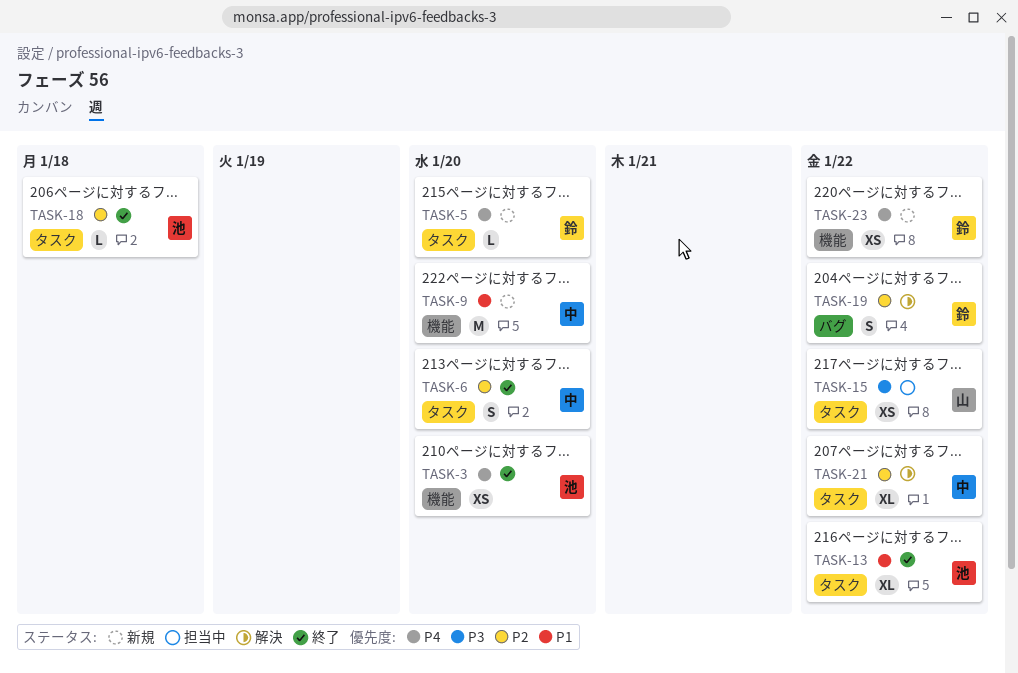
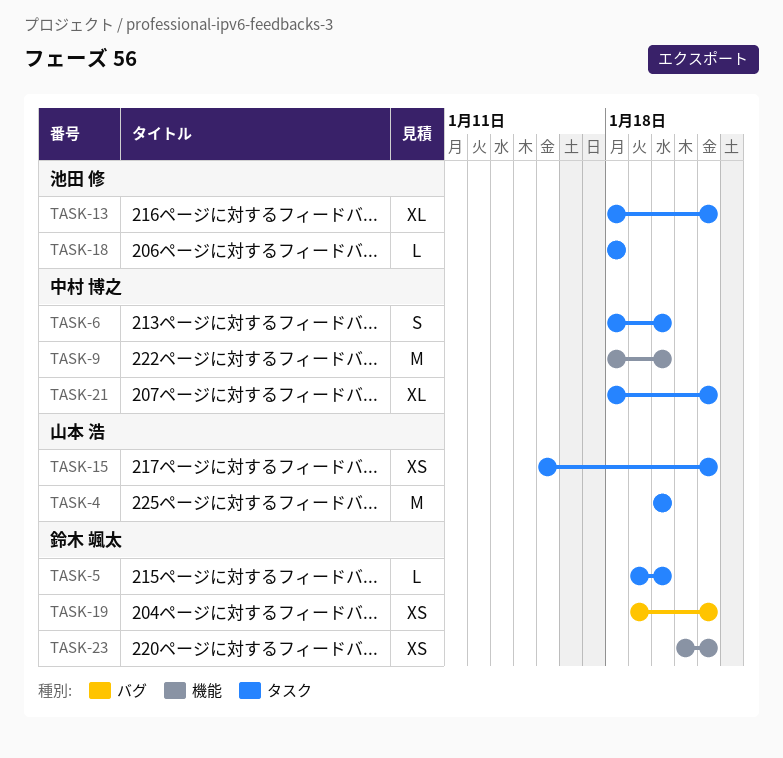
TASK-3: present -> none
TASK-4: none -> present
TASK-19, estimate: S -> XS

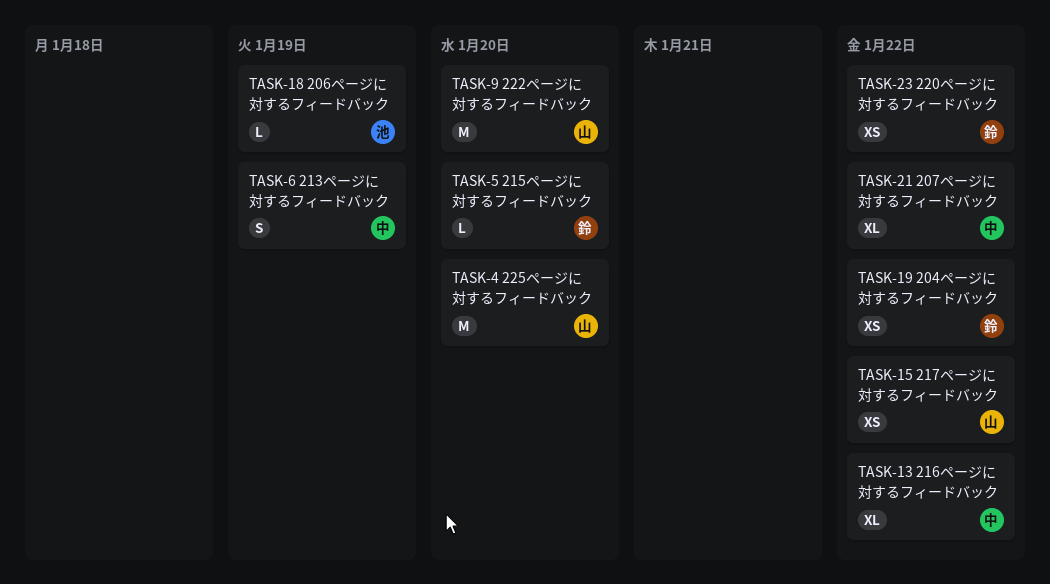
TASK-6, due: Jan 20 -> Jan 19
TASK-9, owner: 中村 博之 -> 山本 浩
TASK-13, owner: 池田 修 -> 中村 博之
TASK-18, due: Jan 18 -> Jan 19

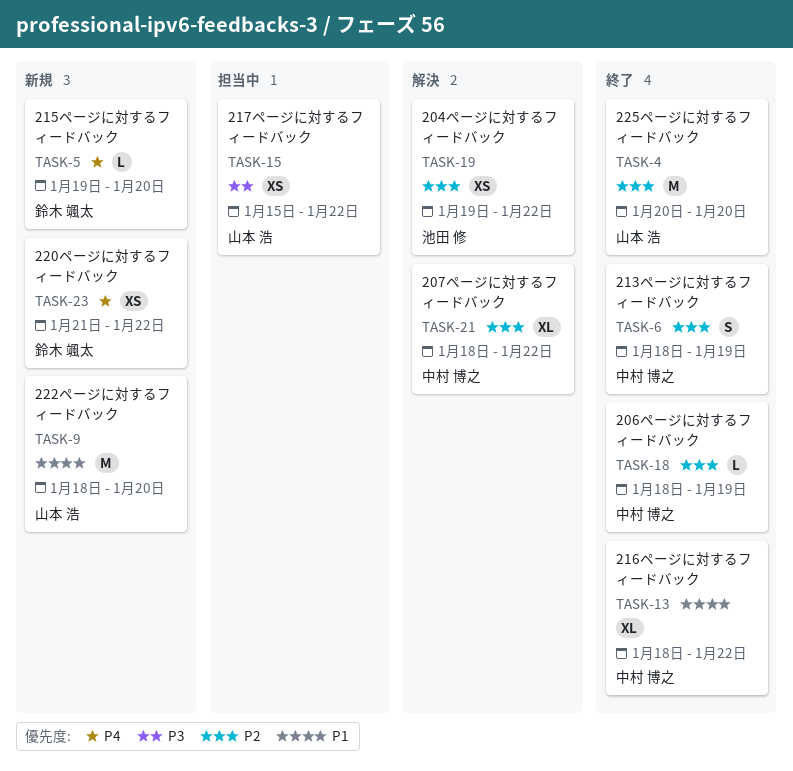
TASK-18, owner: 池田 修 -> 中村 博之
TASK-19, owner: 鈴木 颯太 -> 池田 修

